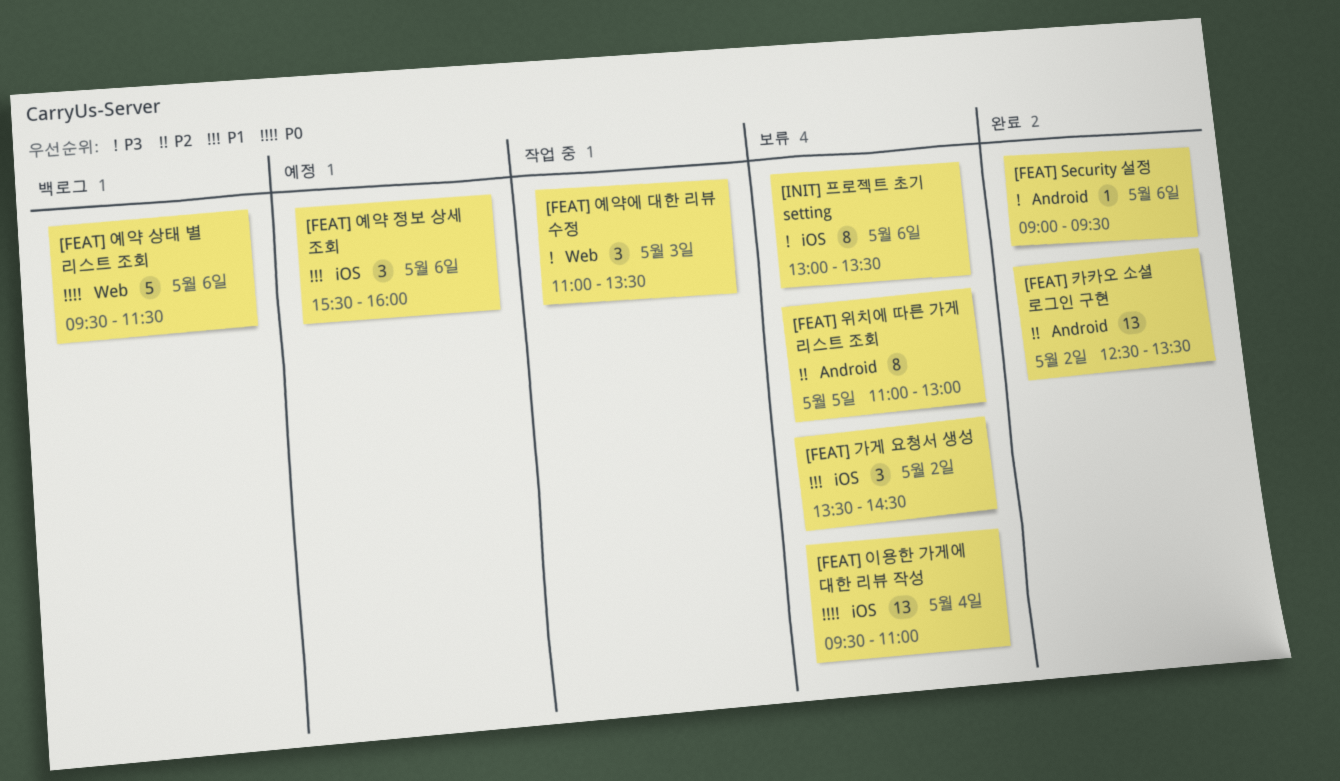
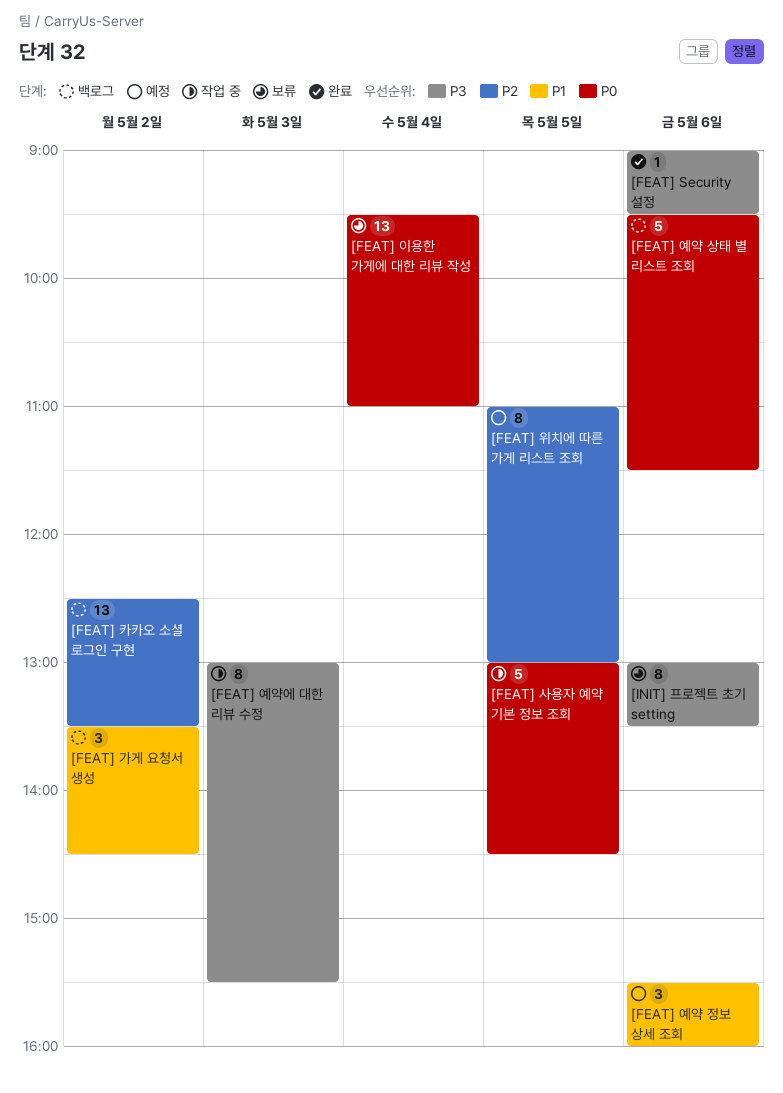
[FEAT] 가게 요청서 생성, status: 보류 -> 백로그
[FEAT] 사용자 예약 기본 정보 조회: none -> present
[FEAT] 예약에 대한 리뷰 수정, estimate: 3 -> 8
[FEAT] 예약에 대한 리뷰 수정, begins: 11:00 -> 13:00
[FEAT] 예약에 대한 리뷰 수정, ends: 13:30 -> 15:30
[FEAT] 위치에 따른 가게 리스트 조회, status: 보류 -> 예정
[FEAT] 카카오 소셜 로그인 구현, status: 완료 -> 백로그

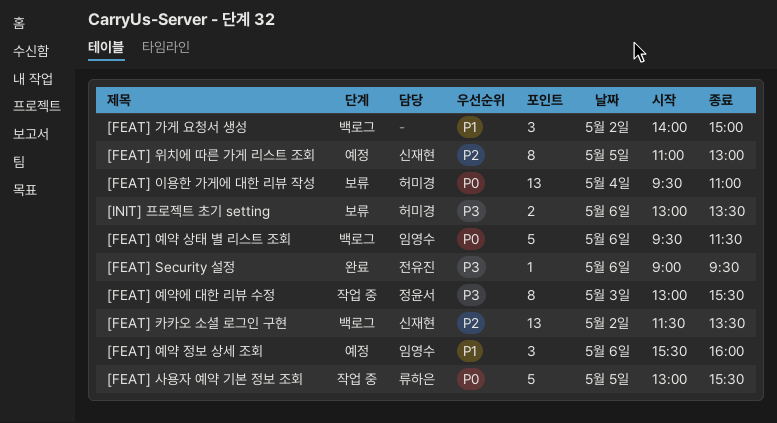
[FEAT] 가게 요청서 생성, begins: 13:30 -> 14:00
[FEAT] 가게 요청서 생성, ends: 14:30 -> 15:00
[FEAT] 사용자 예약 기본 정보 조회, ends: 14:30 -> 15:30
[FEAT] 카카오 소셜 로그인 구현, begins: 12:30 -> 11:30
[INIT] 프로젝트 초기 setting, estimate: 8 -> 2

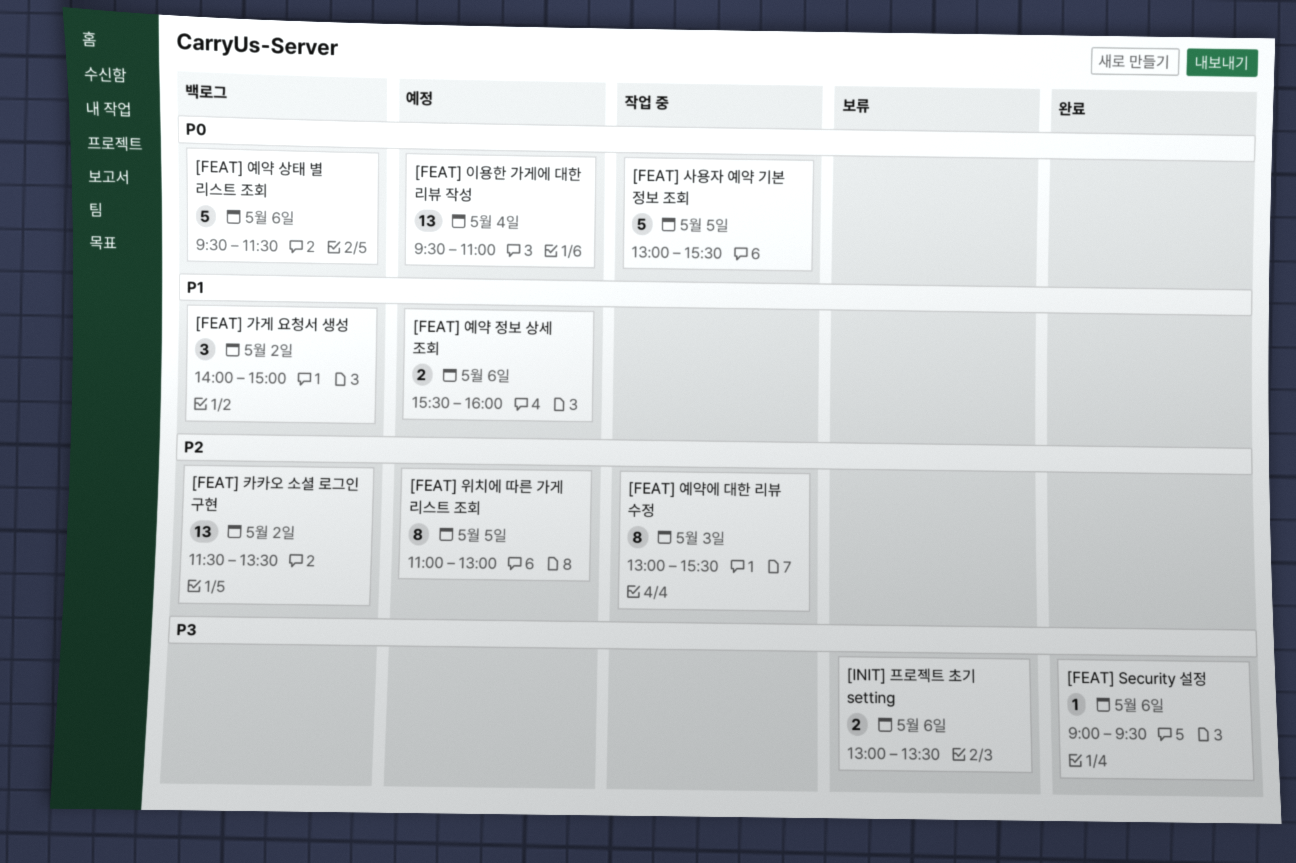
[FEAT] 예약 정보 상세 조회, estimate: 3 -> 2
[FEAT] 예약에 대한 리뷰 수정, priority: P3 -> P2
[FEAT] 이용한 가게에 대한 리뷰 작성, status: 보류 -> 예정

